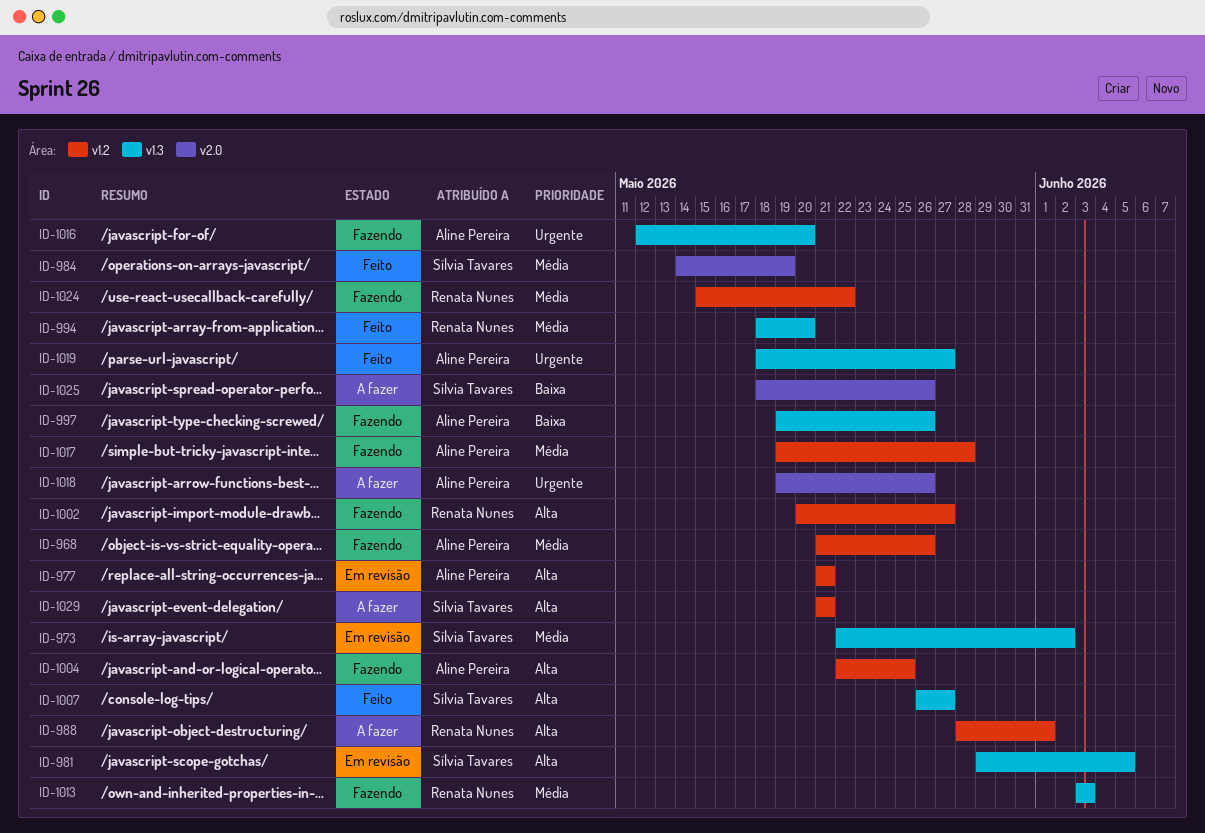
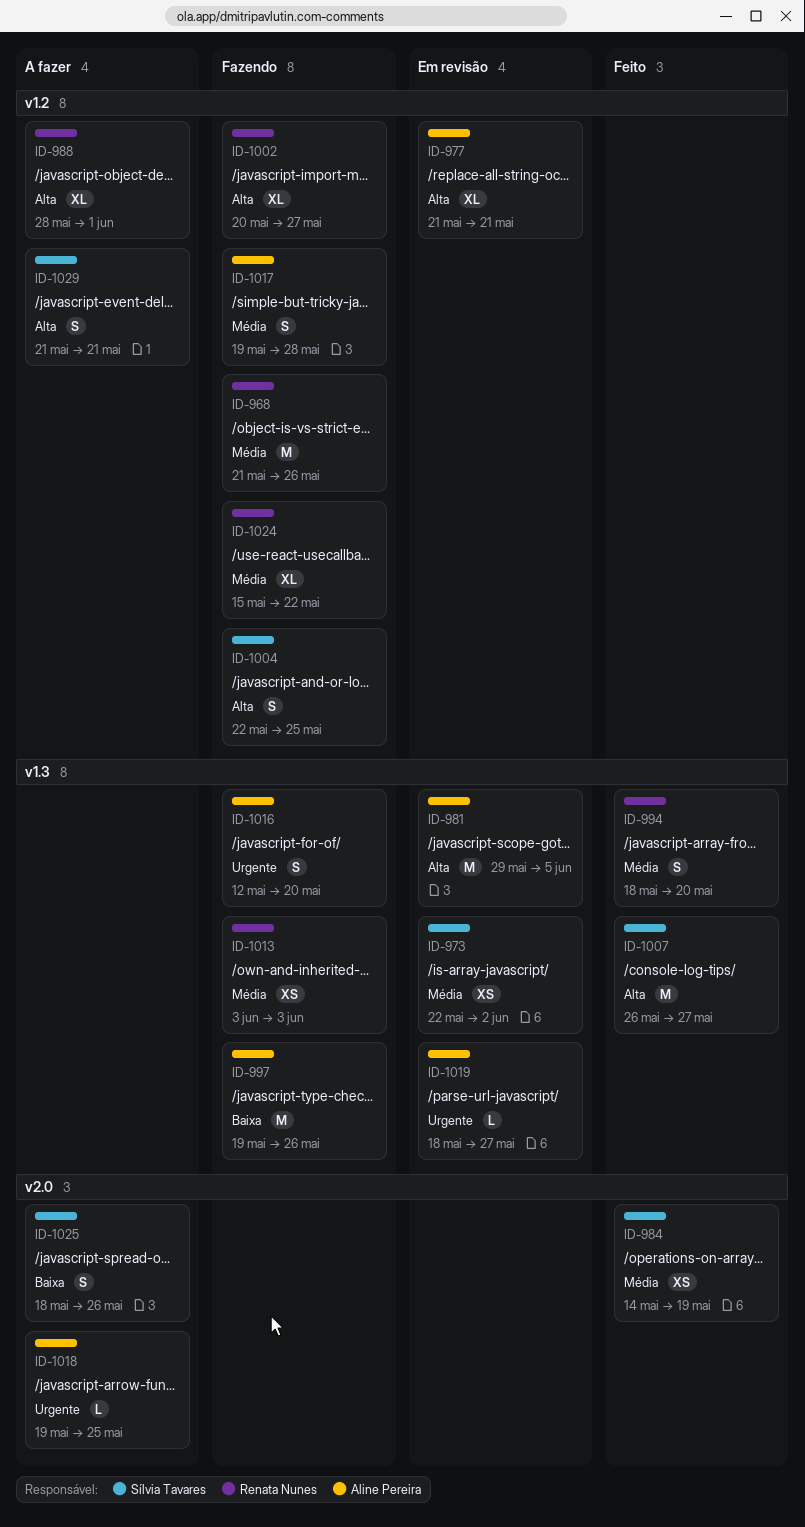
ID-968, owner: Aline Pereira -> Renata Nunes
ID-981, owner: Sílvia Tavares -> Aline Pereira
ID-1004, owner: Aline Pereira -> Sílvia Tavares
ID-1018, due: May 26 -> May 25
ID-1019, status: Feito -> Em revisão

